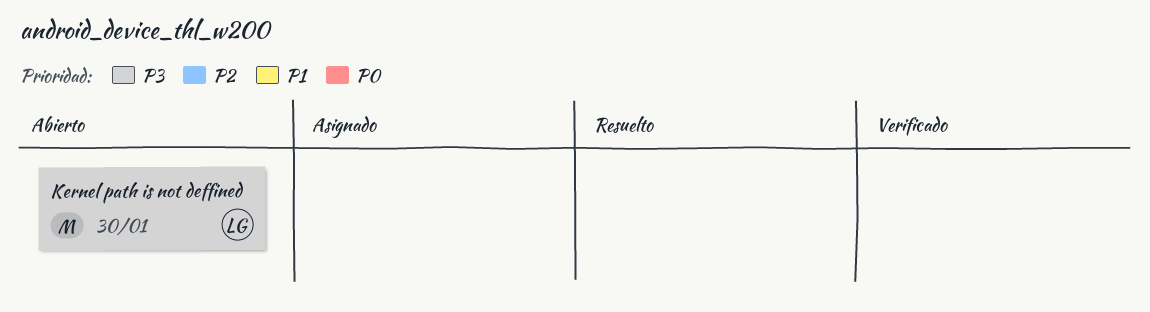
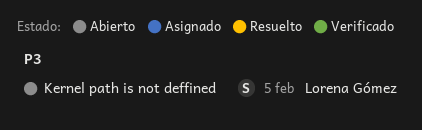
Kernel path is not deffined, estimate: M -> S
Kernel path is not deffined, due: Jan 30 -> Feb 5

